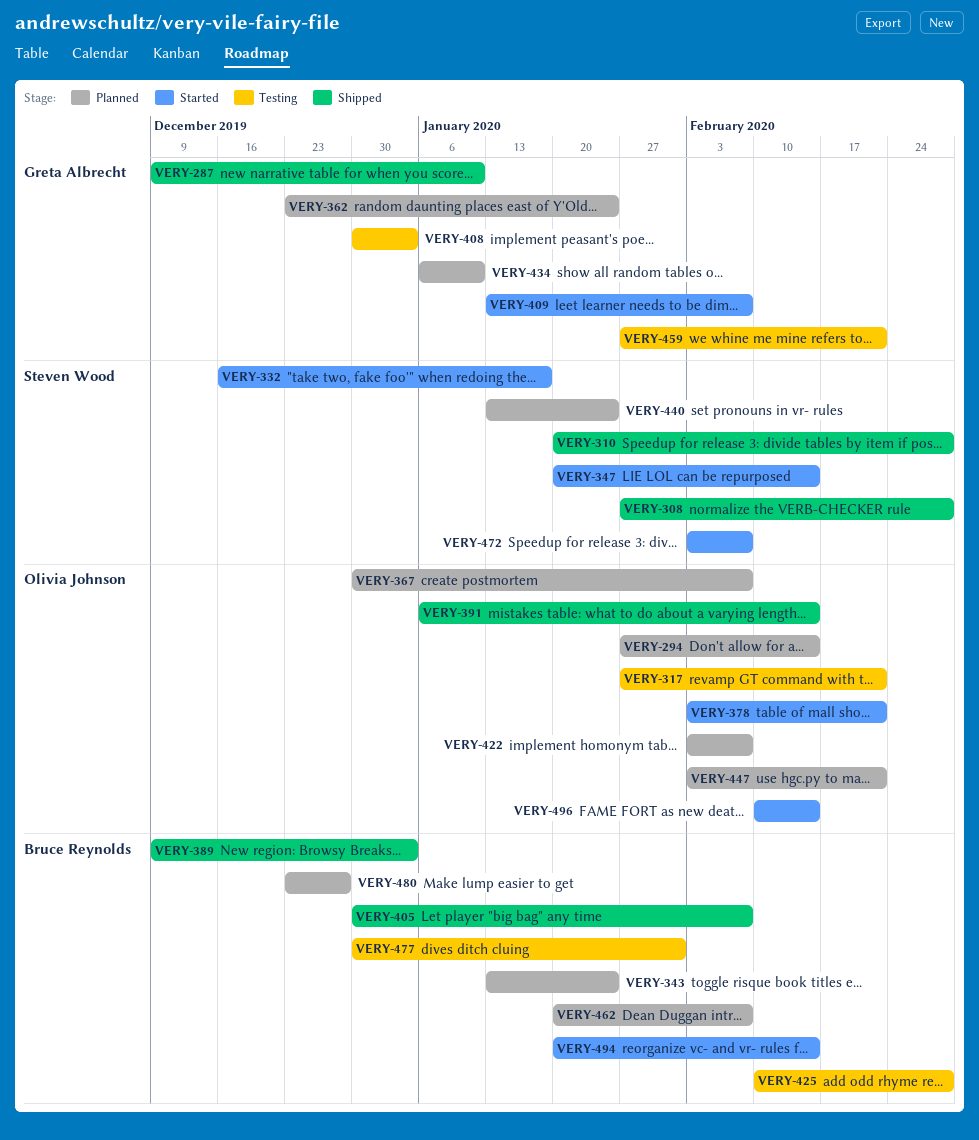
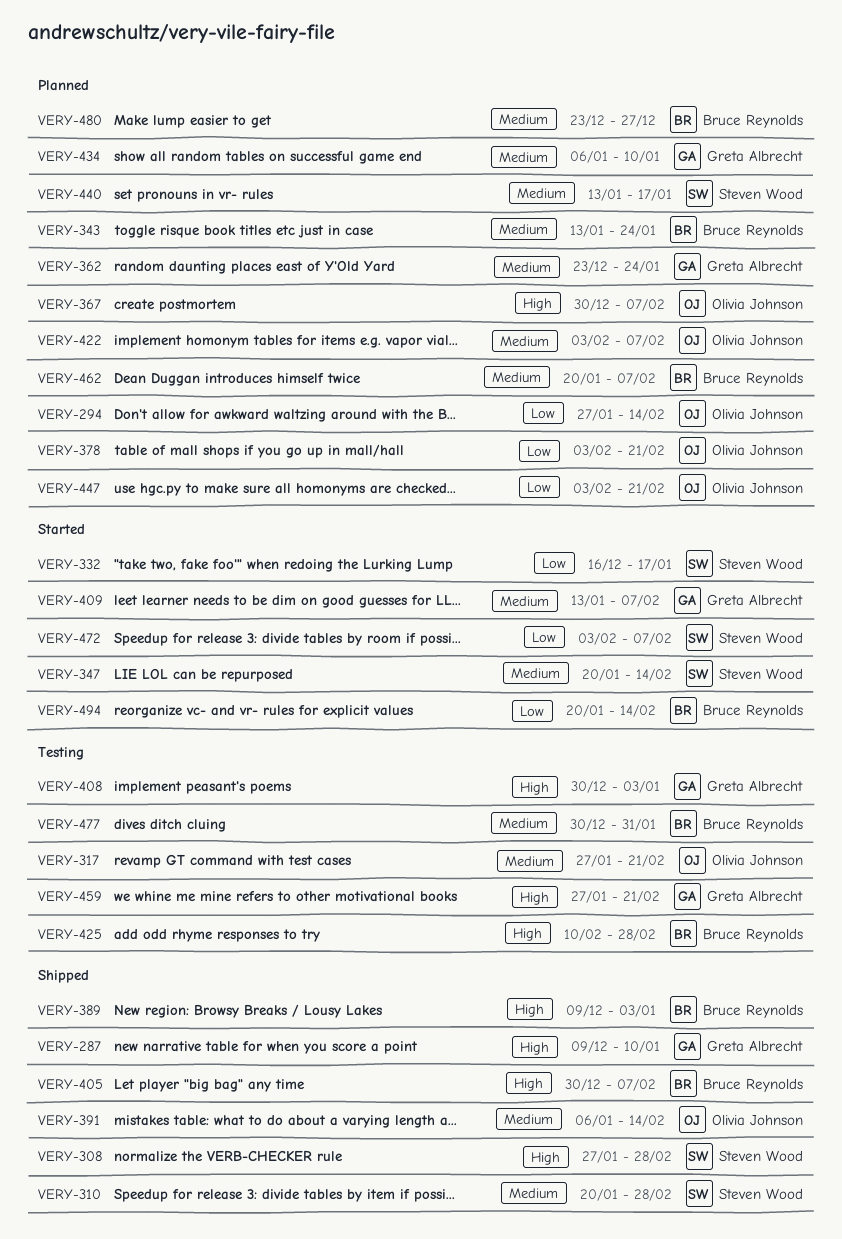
VERY-378, status: Started -> Planned
VERY-440, due: Jan 24 -> Jan 17
VERY-496: present -> none

